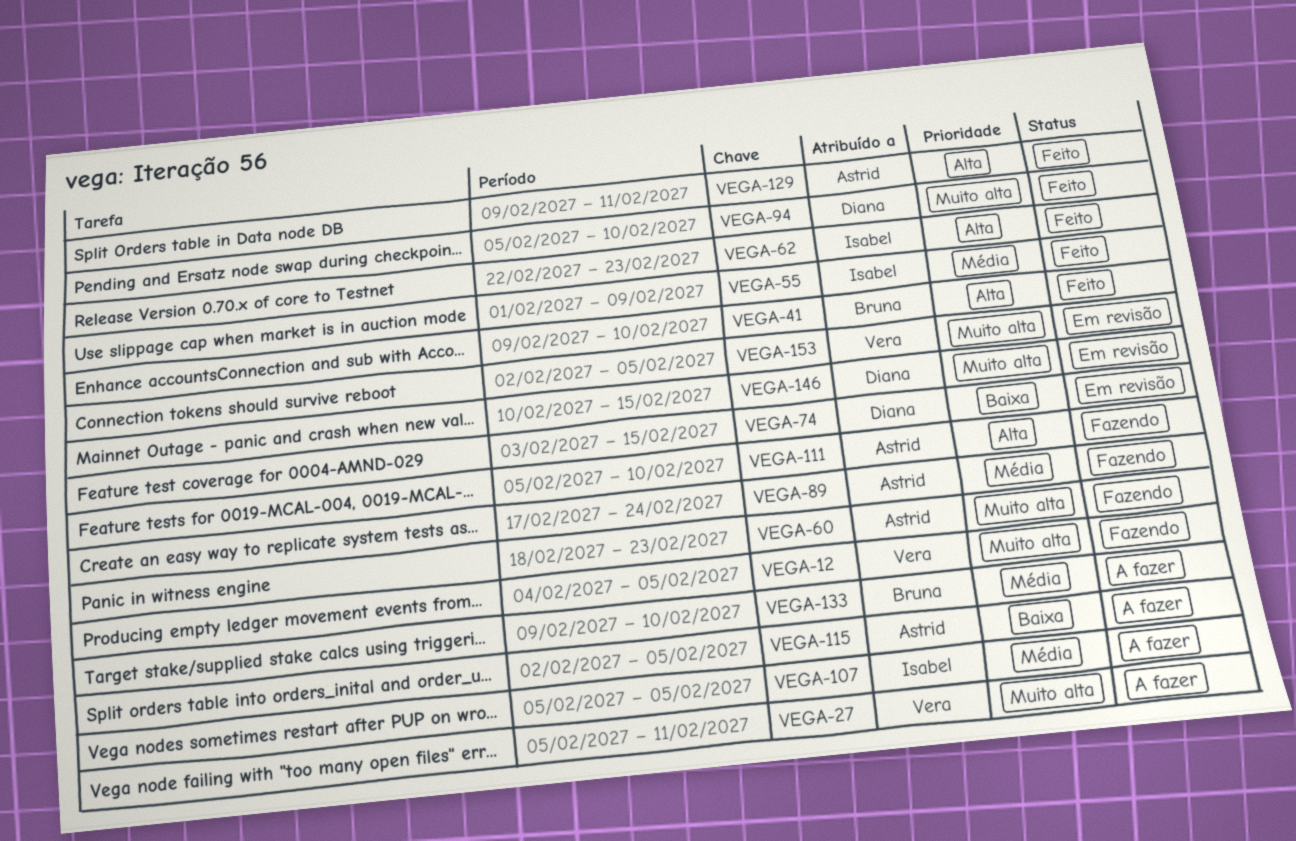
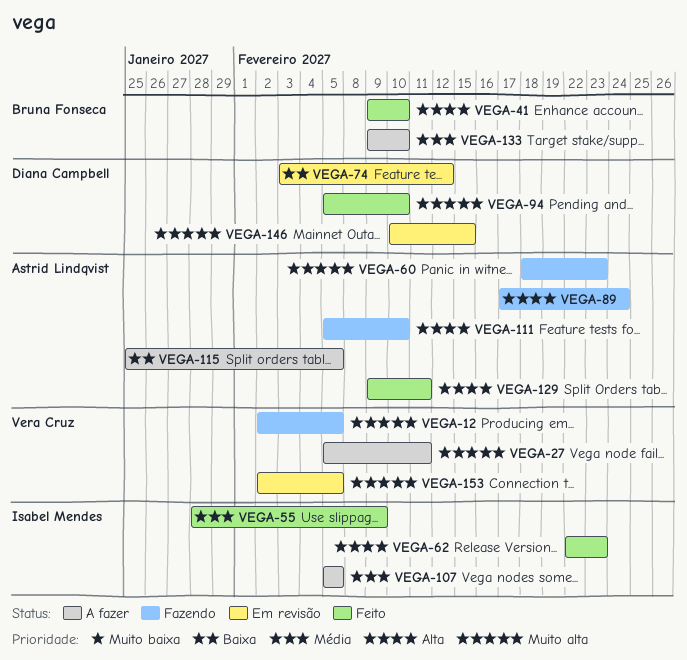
VEGA-12, start: Feb 4 -> Feb 2
VEGA-55, start: Feb 1 -> Jan 28
VEGA-74, due: Feb 15 -> Feb 12
VEGA-89, priority: Média -> Alta
VEGA-115, start: Feb 2 -> Jan 25

